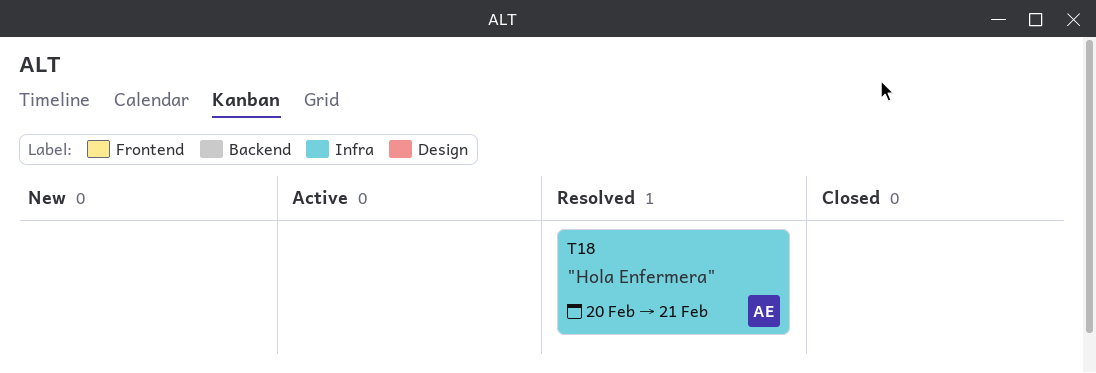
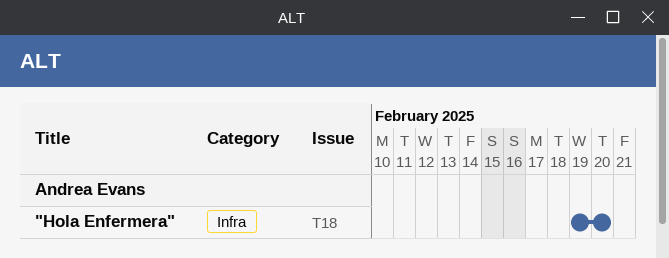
T18, start: Feb 20 -> Feb 19
T18, due: Feb 21 -> Feb 20

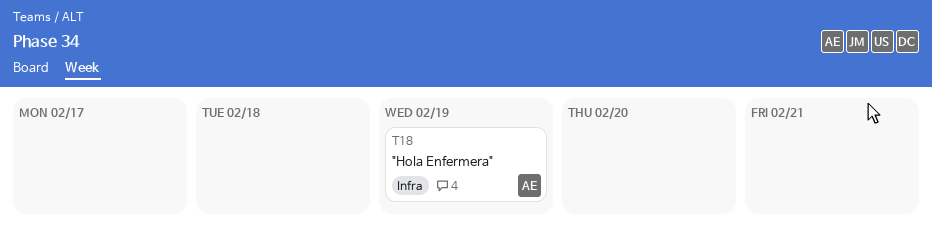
T18, due: Feb 20 -> Feb 19

